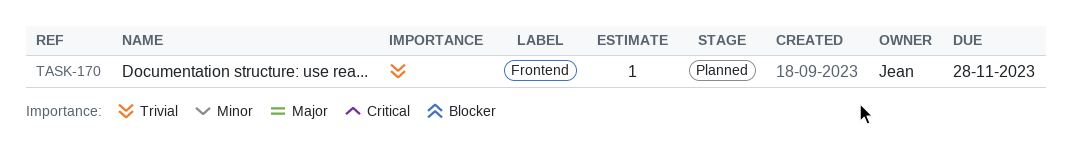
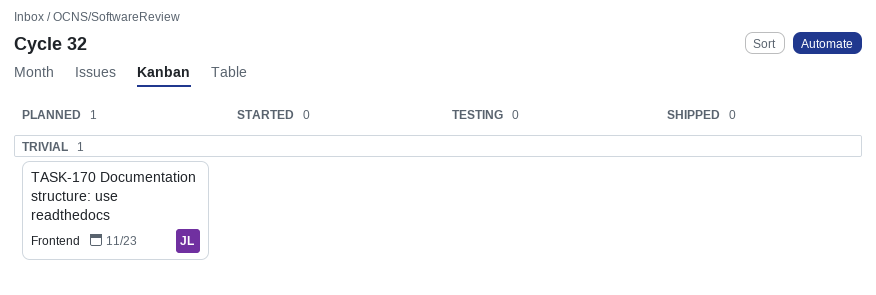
TASK-170, due: Nov 28 -> Nov 23

